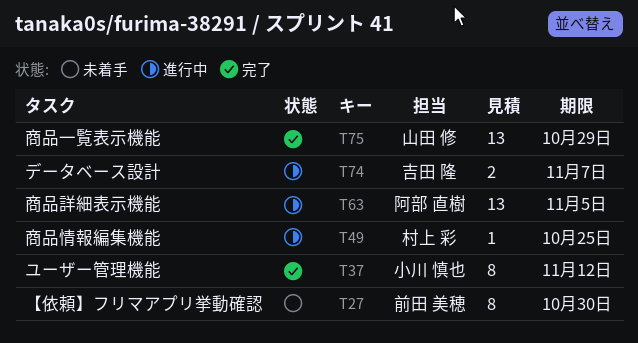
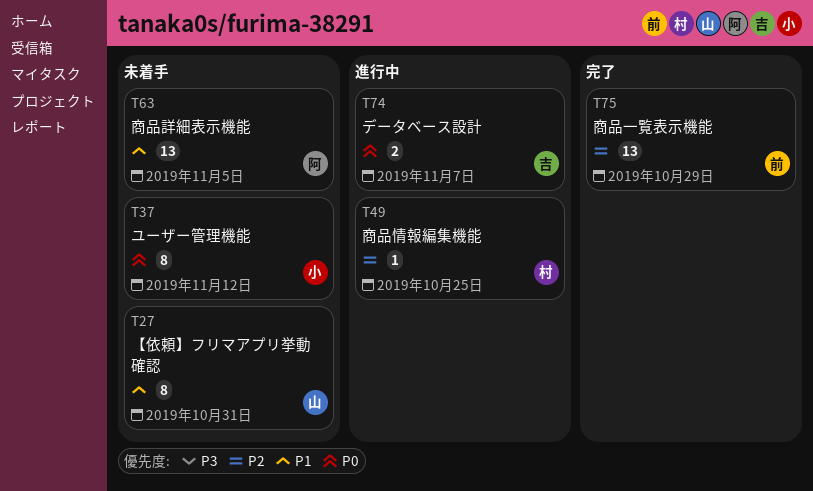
T27, owner: 前田 美穂 -> 山田 修
T27, due: Oct 30 -> Oct 31
T37, status: 完了 -> 未着手
T63, status: 進行中 -> 未着手
T75, owner: 山田 修 -> 前田 美穂

